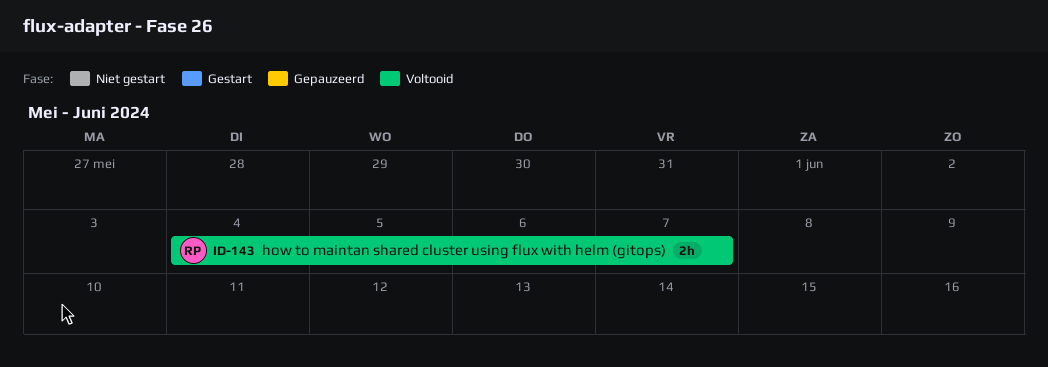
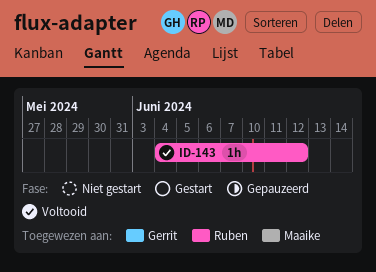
ID-143, estimate: 2h -> 1h
ID-143, due: Jun 7 -> Jun 12

